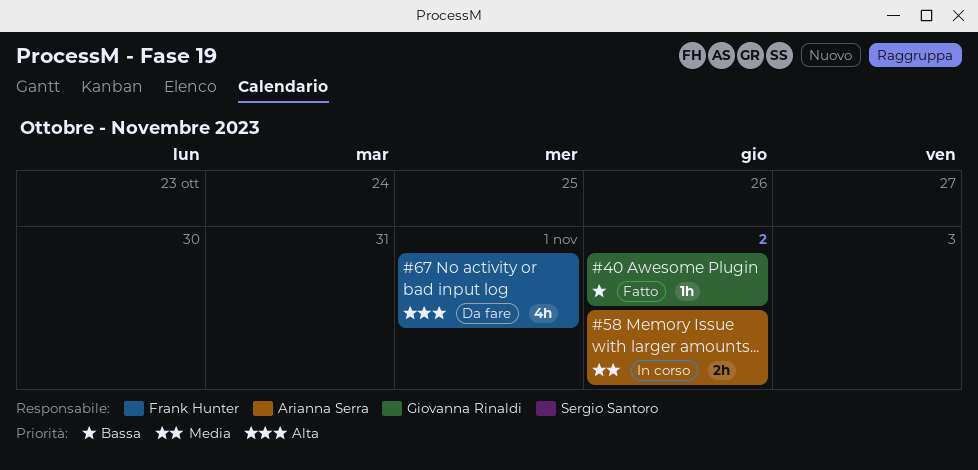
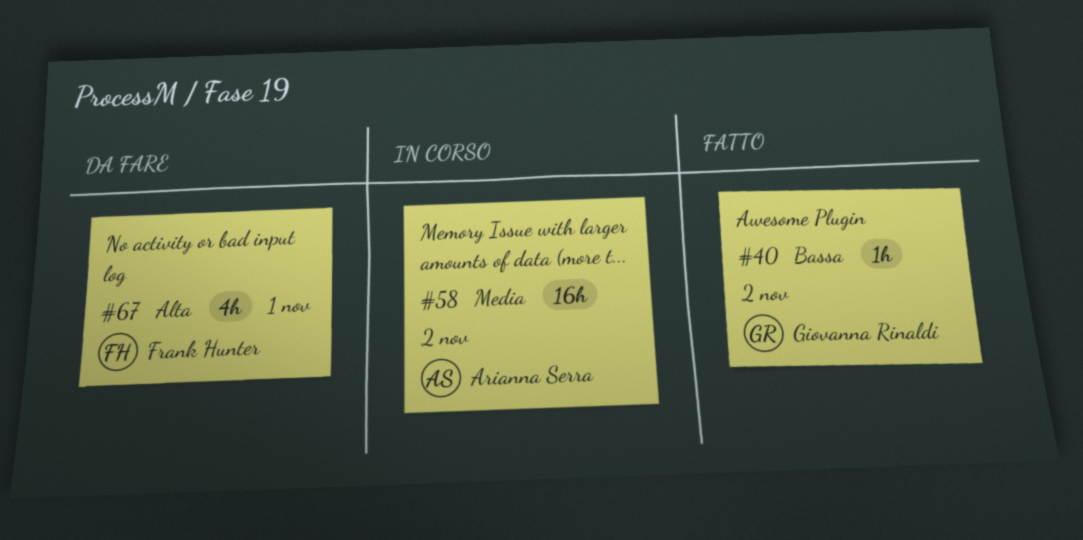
#58, estimate: 2h -> 16h

